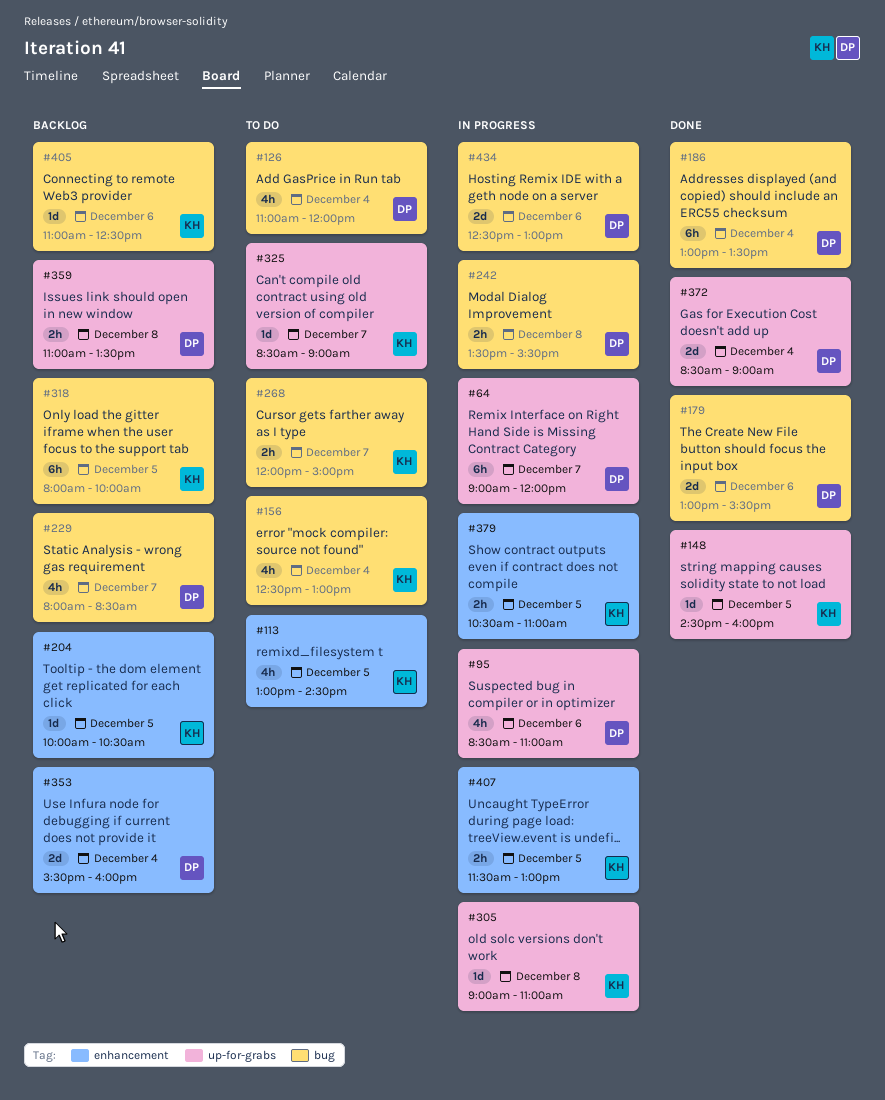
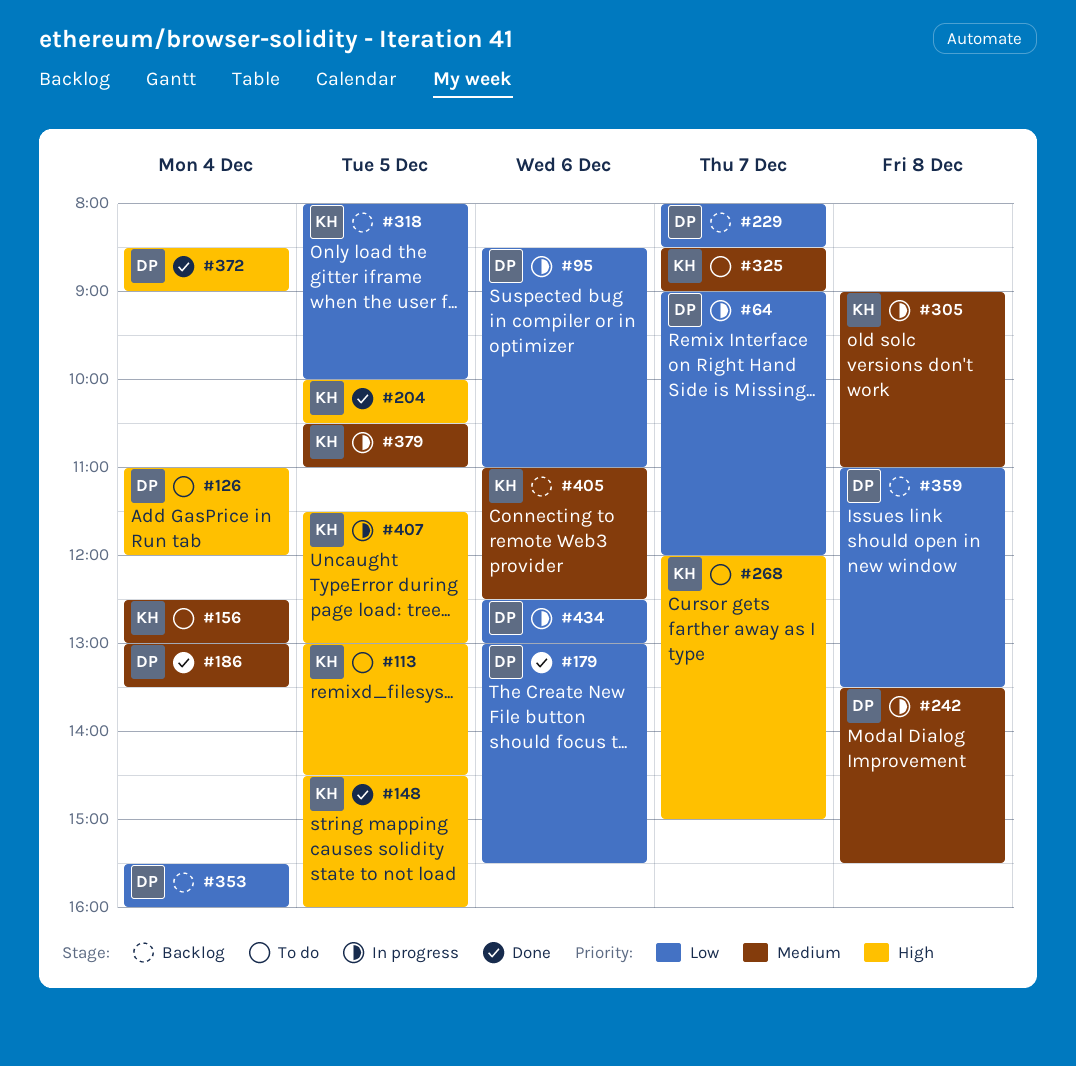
#204, status: Backlog -> Done

